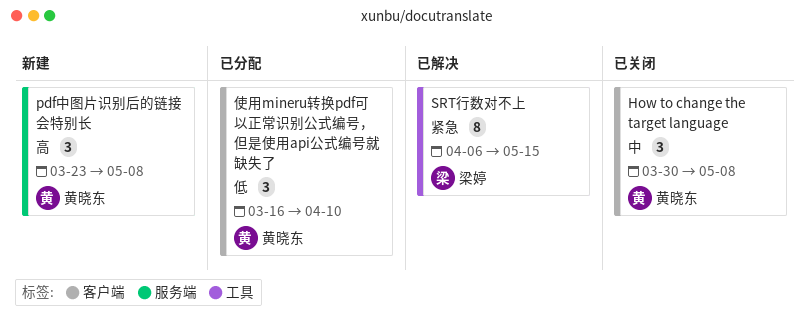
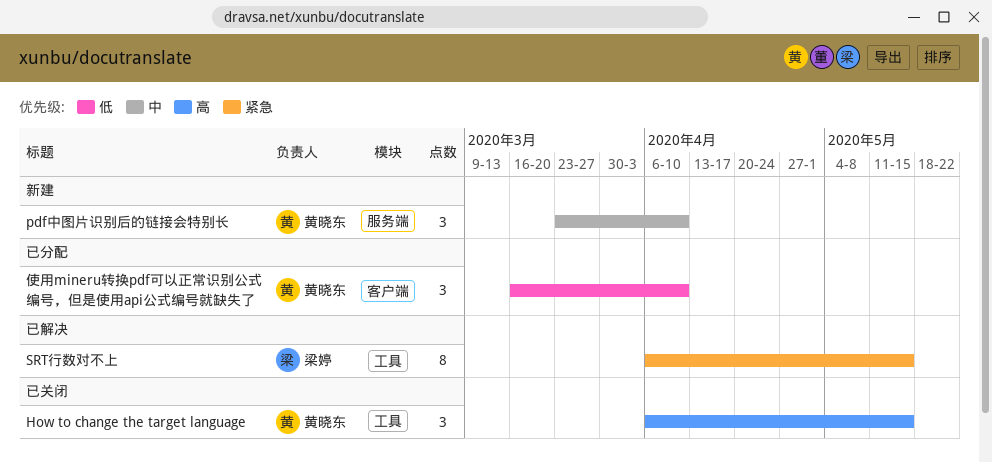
How to change the target language, priority: 中 -> 高
How to change the target language, label: 客户端 -> 工具
How to change the target language, start: Mar 30 -> Apr 6
How to change the target language, due: May 8 -> May 15
pdf中图片识别后的链接会特别长, priority: 高 -> 中
pdf中图片识别后的链接会特别长, due: May 8 -> Apr 10

